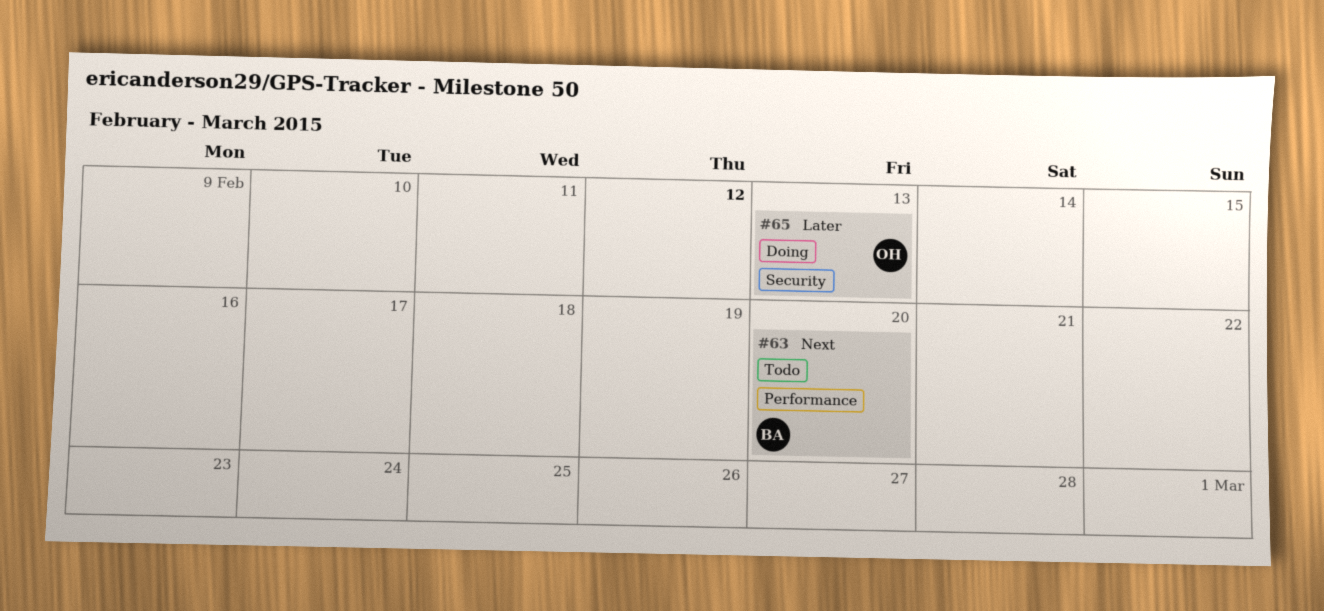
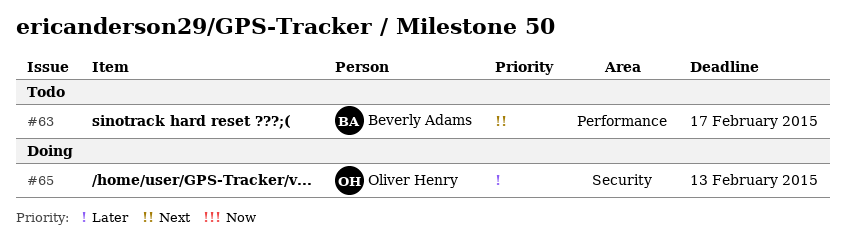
#63, due: Feb 20 -> Feb 17

